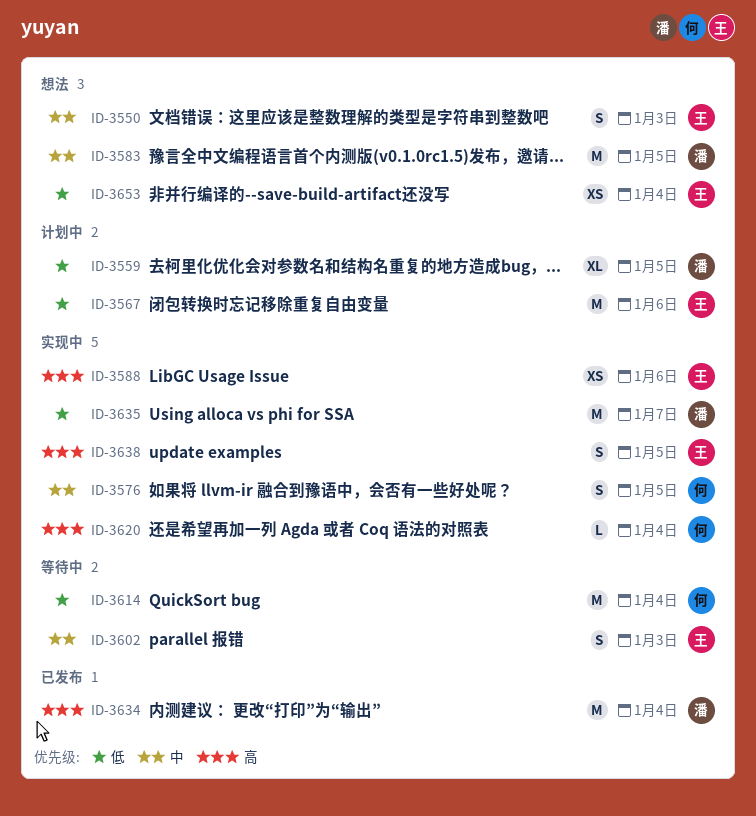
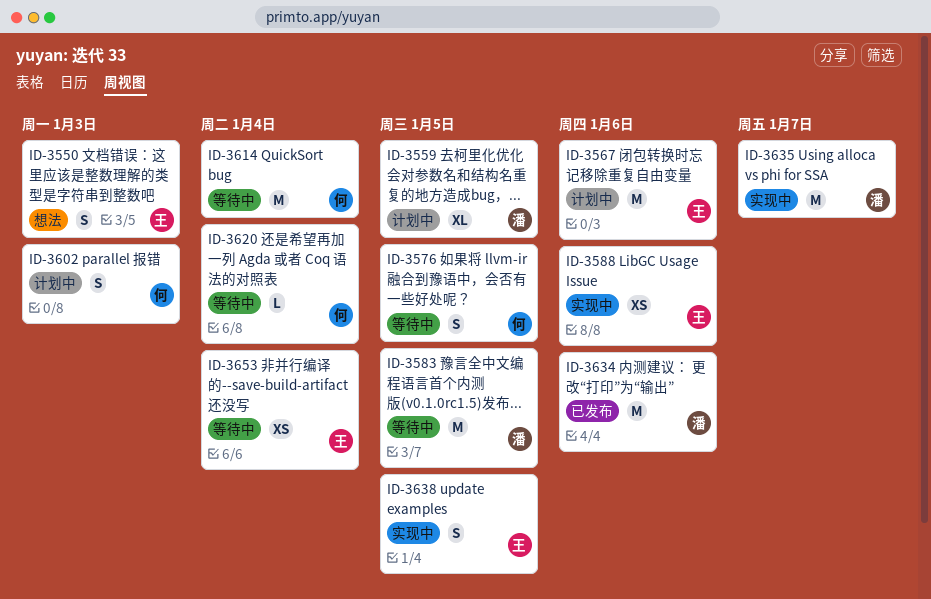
ID-3576, status: 实现中 -> 等待中
ID-3583, status: 想法 -> 等待中
ID-3602, status: 等待中 -> 计划中
ID-3602, owner: 王 -> 何
ID-3620, status: 实现中 -> 等待中
ID-3634, due: Jan 4 -> Jan 6
ID-3653, status: 想法 -> 等待中

